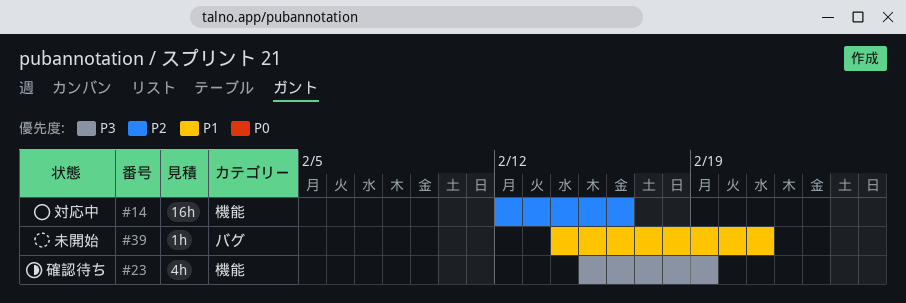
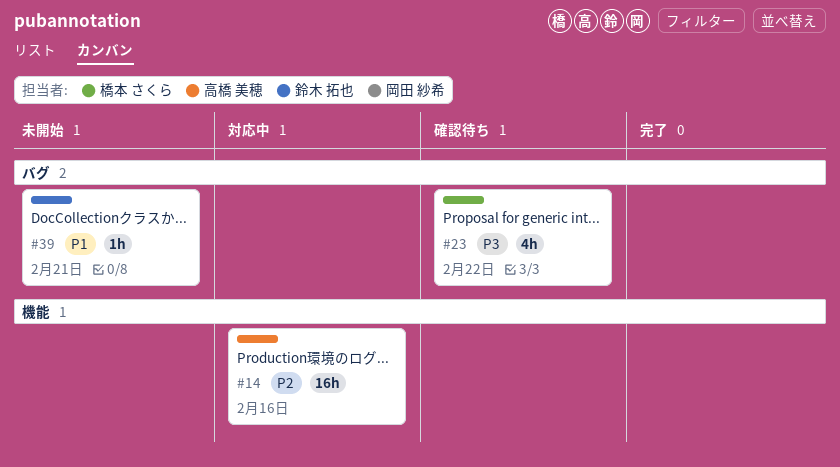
#23, label: 機能 -> バグ
#23, due: Feb 19 -> Feb 22

